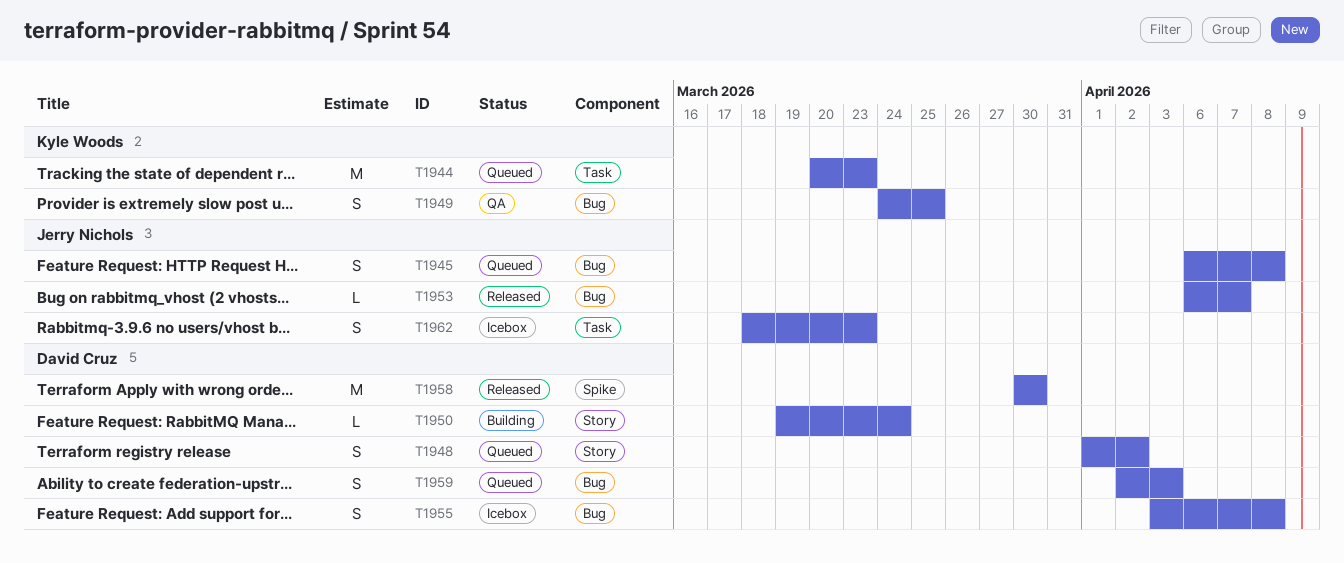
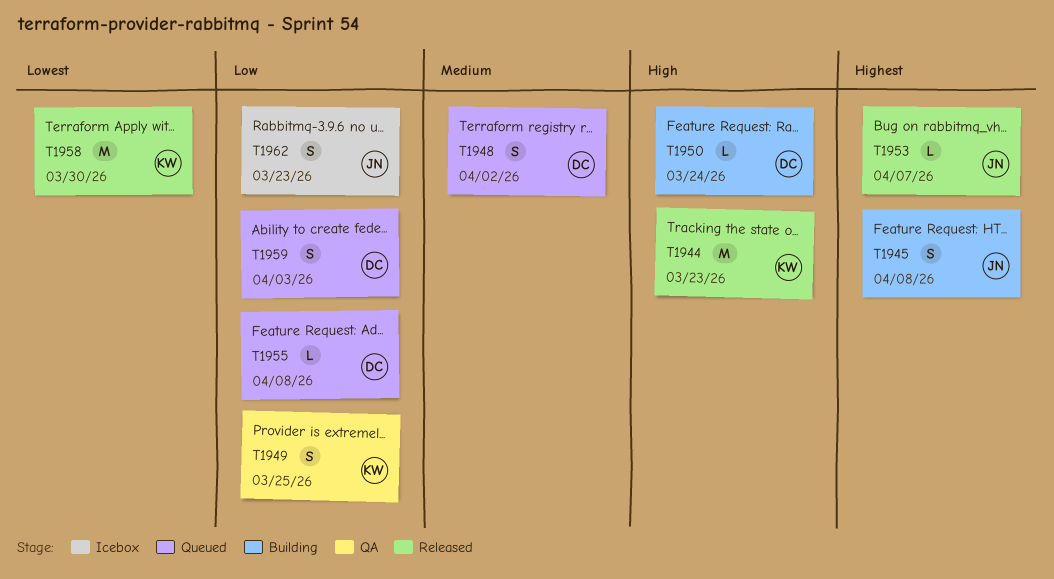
T1944, status: Queued -> Released
T1945, status: Queued -> Building
T1955, status: Icebox -> Queued
T1955, estimate: S -> L
T1958, owner: David Cruz -> Kyle Woods

